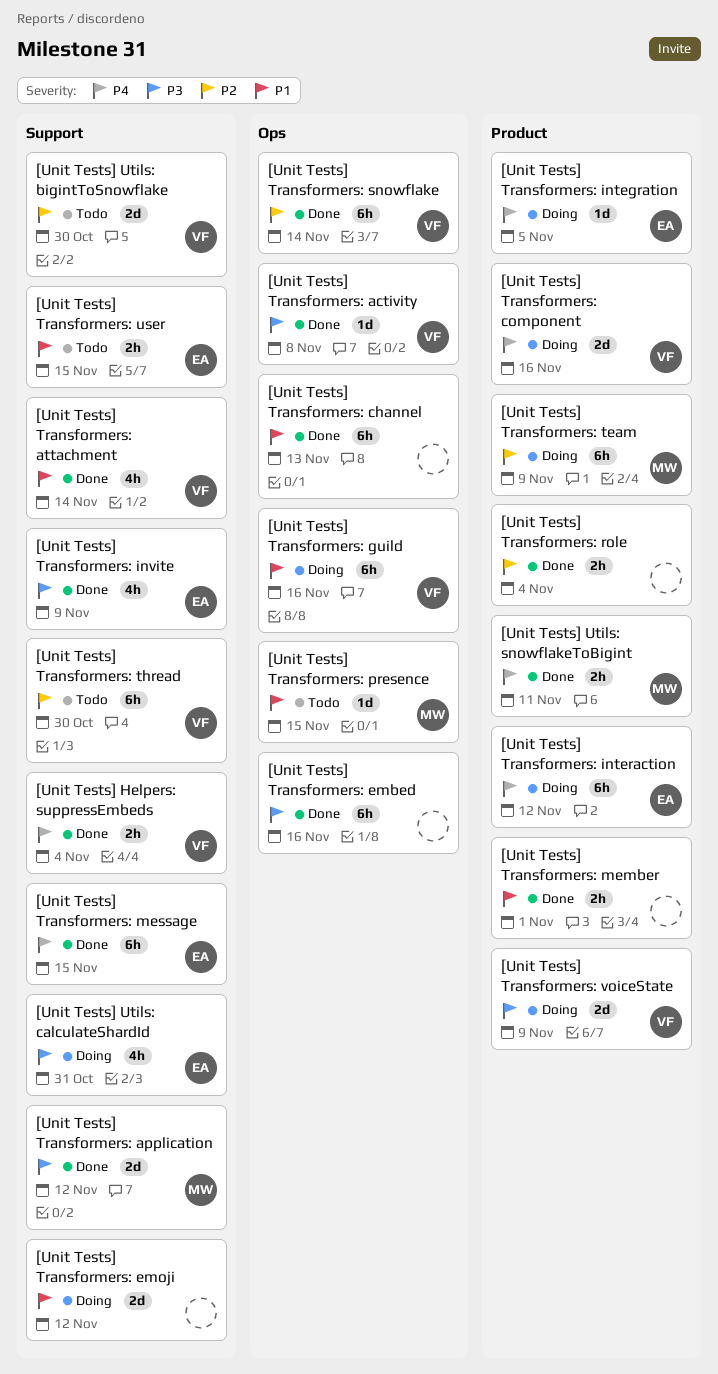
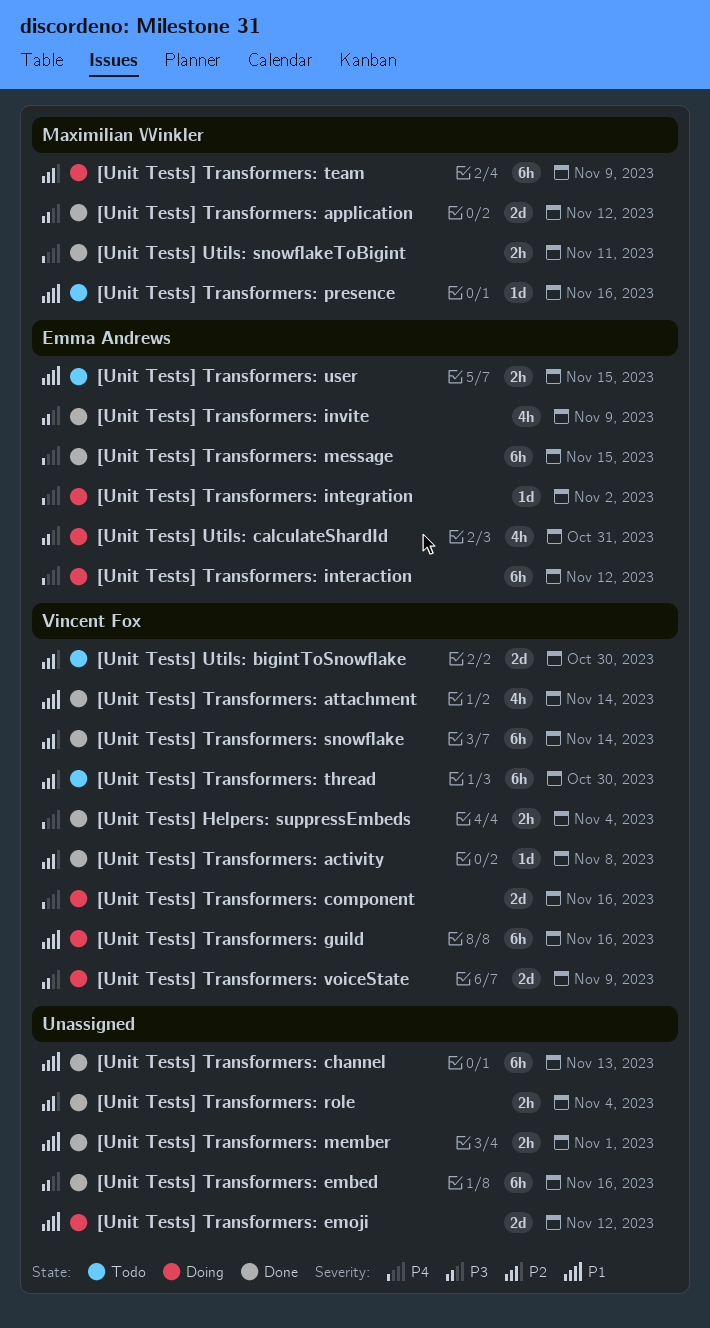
[Unit Tests] Transformers: activity, priority: P3 -> P2
[Unit Tests] Transformers: integration, due: Nov 5 -> Nov 2
[Unit Tests] Transformers: presence, due: Nov 15 -> Nov 16

